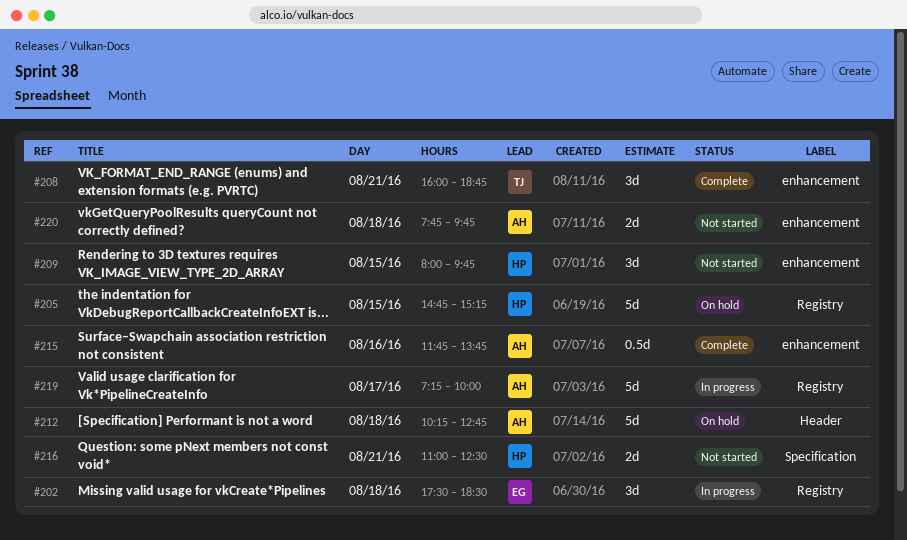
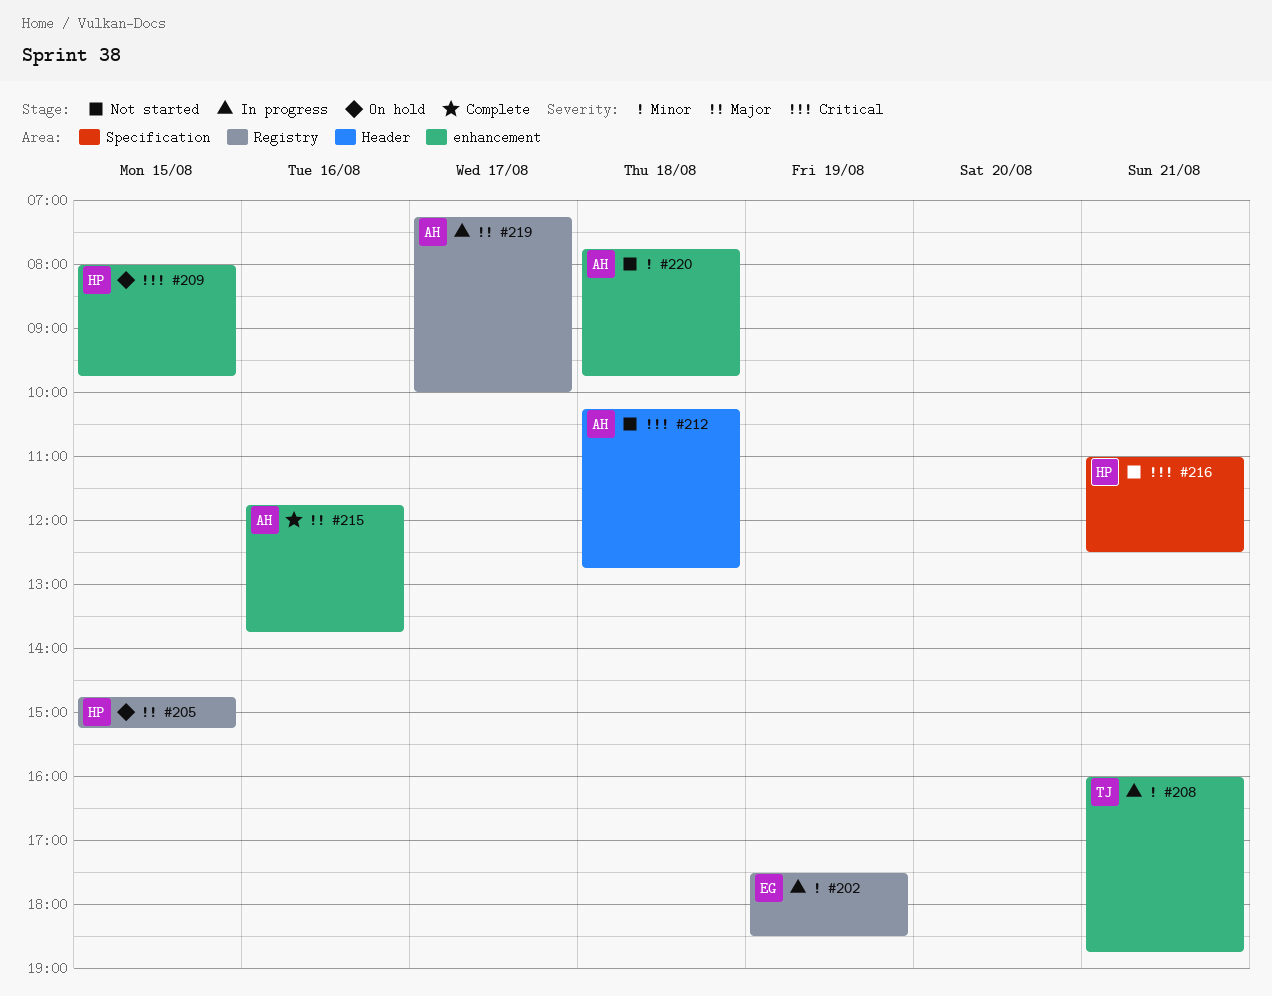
#202, day: Aug 18 -> Aug 19
#208, status: Complete -> In progress
#209, status: Not started -> On hold
#212, status: On hold -> Not started

